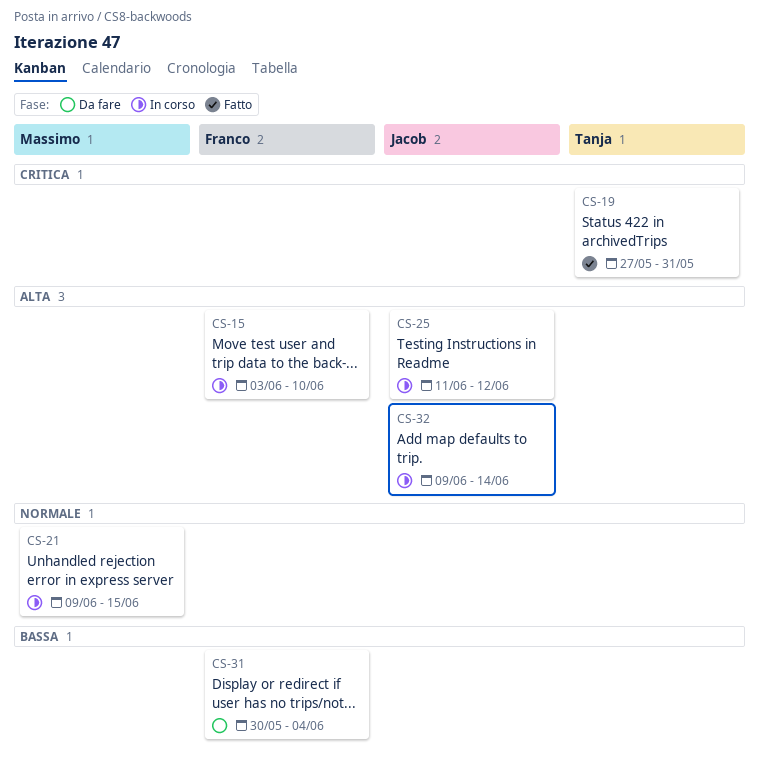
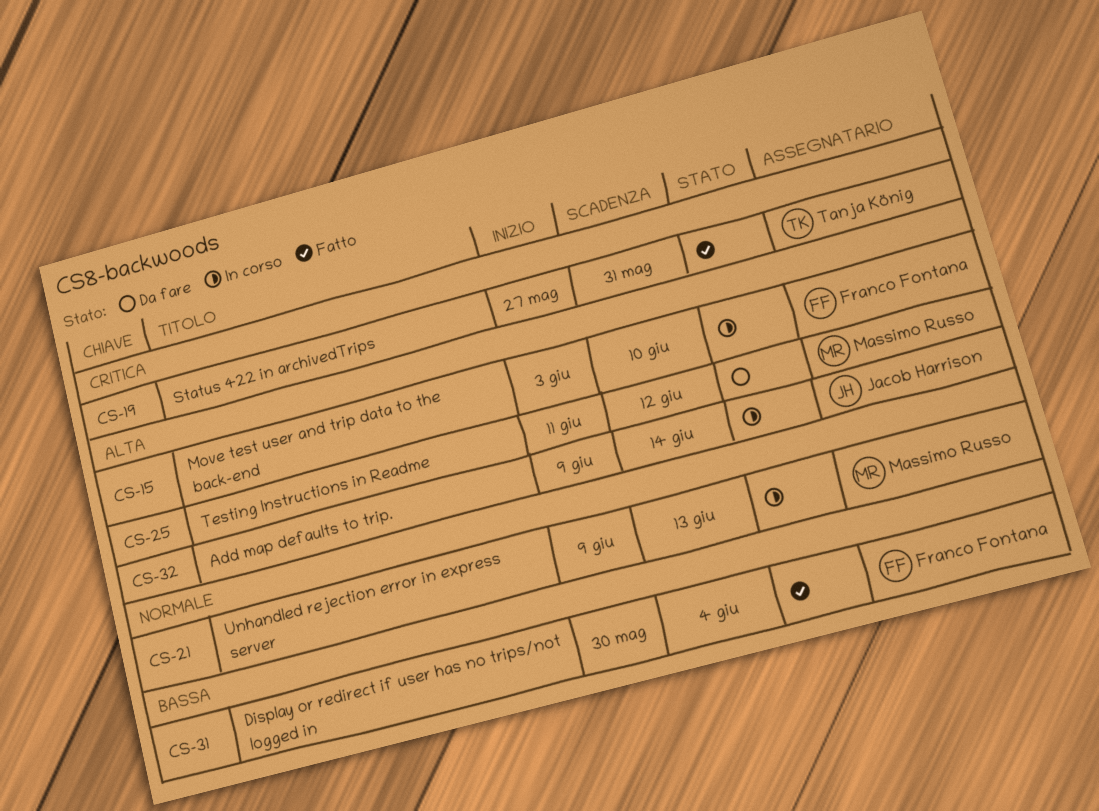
CS-21, due: Jun 15 -> Jun 13
CS-25, status: In corso -> Da fare
CS-25, owner: Jacob Harrison -> Massimo Russo
CS-31, status: Da fare -> Fatto

